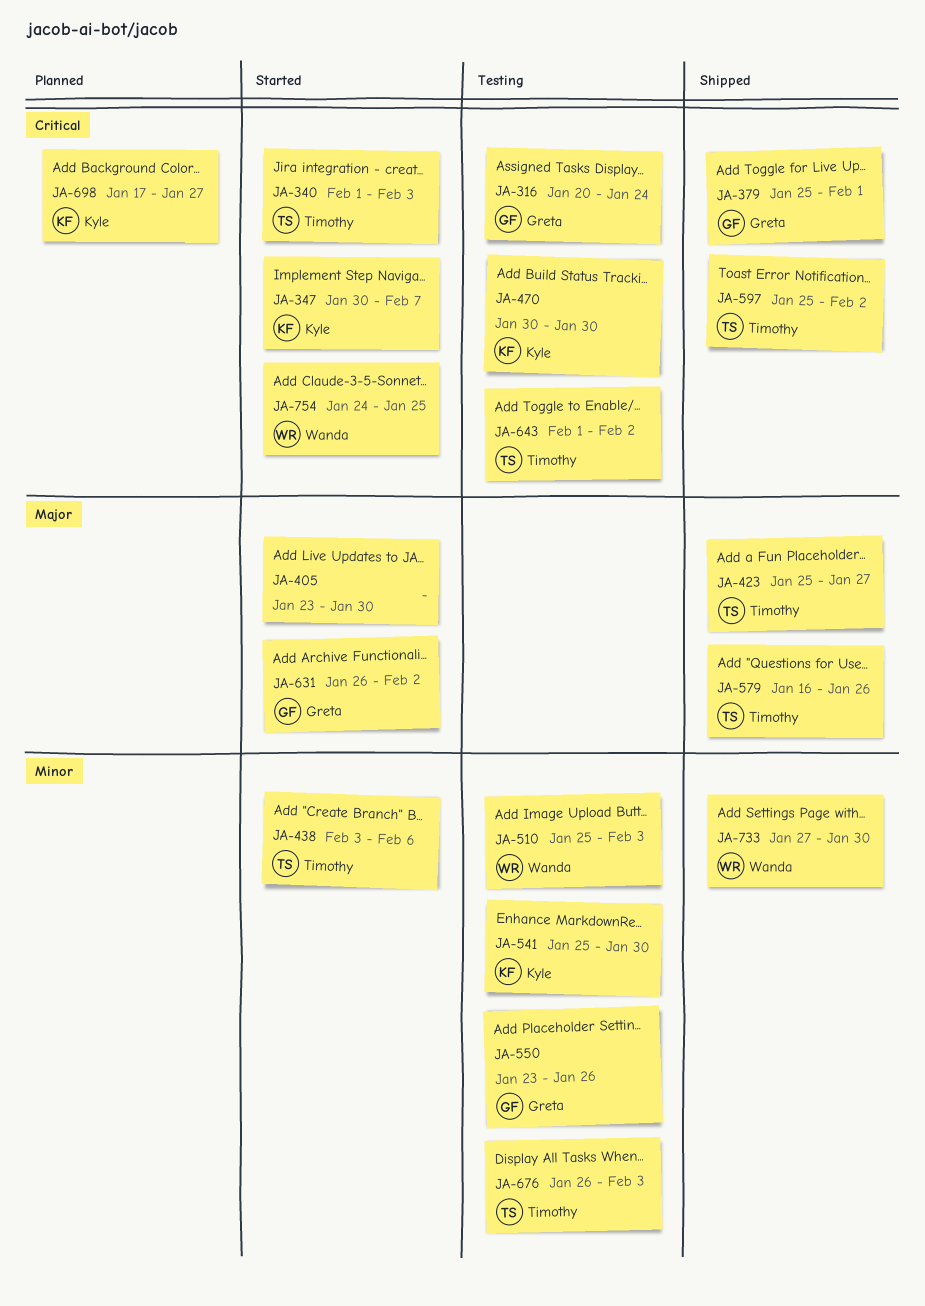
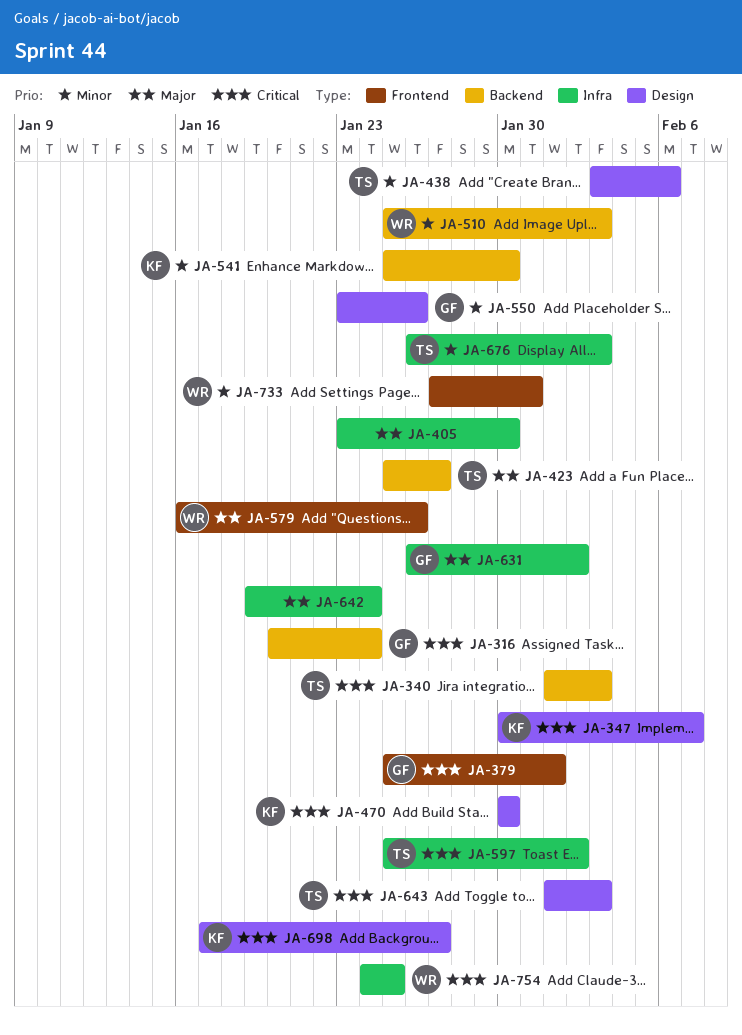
JA-579, owner: Timothy -> Wanda
JA-642: none -> present
JA-643, due: Feb 2 -> Feb 3
JA-733, due: Jan 30 -> Jan 31

